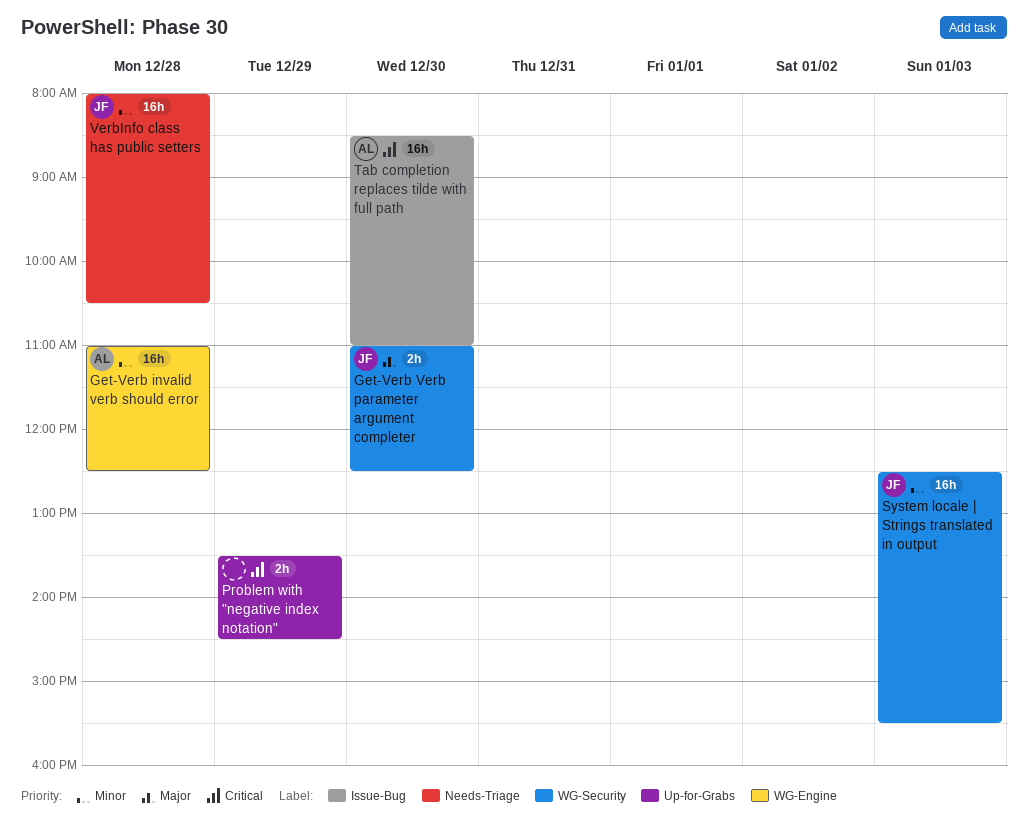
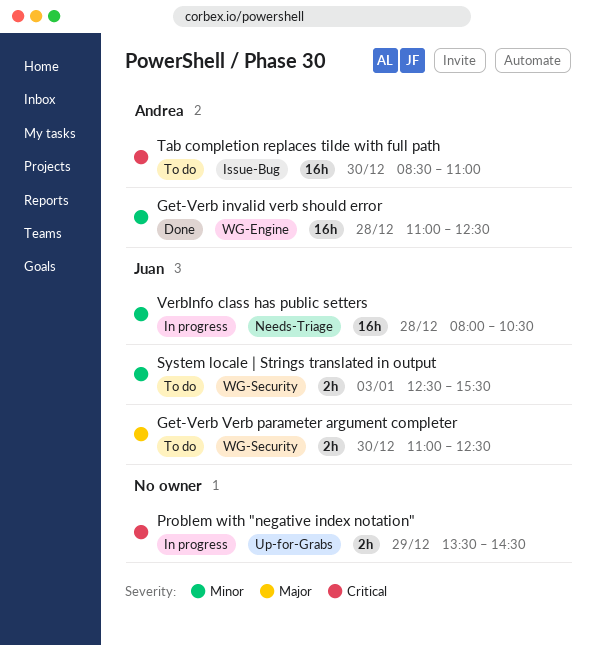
System locale | Strings translated in output, estimate: 16h -> 2h

